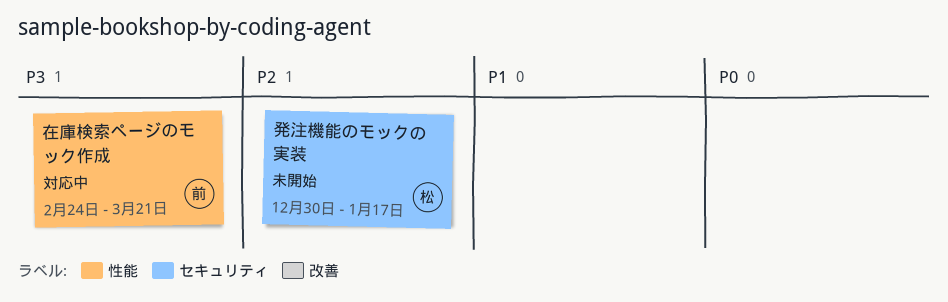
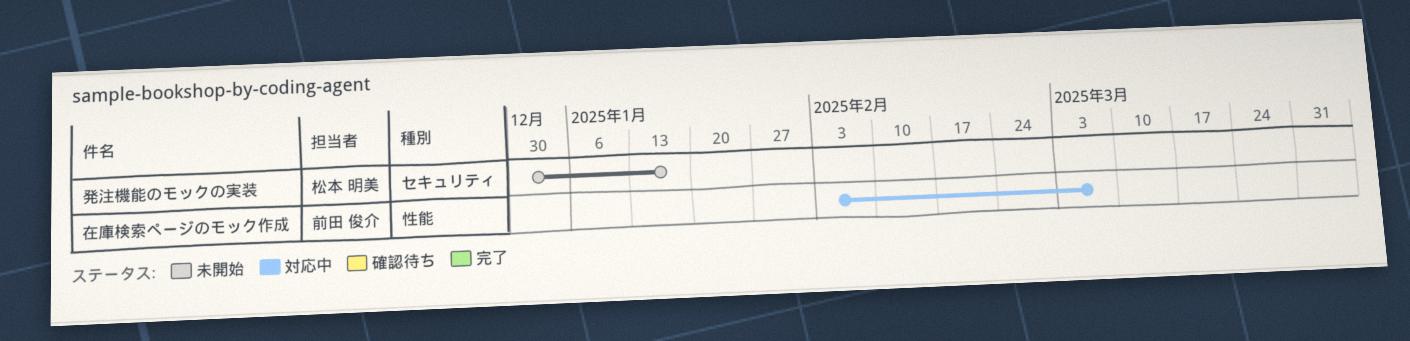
在庫検索ページのモック作成, start: Feb 24 -> Feb 3
在庫検索ページのモック作成, due: Mar 21 -> Mar 7

